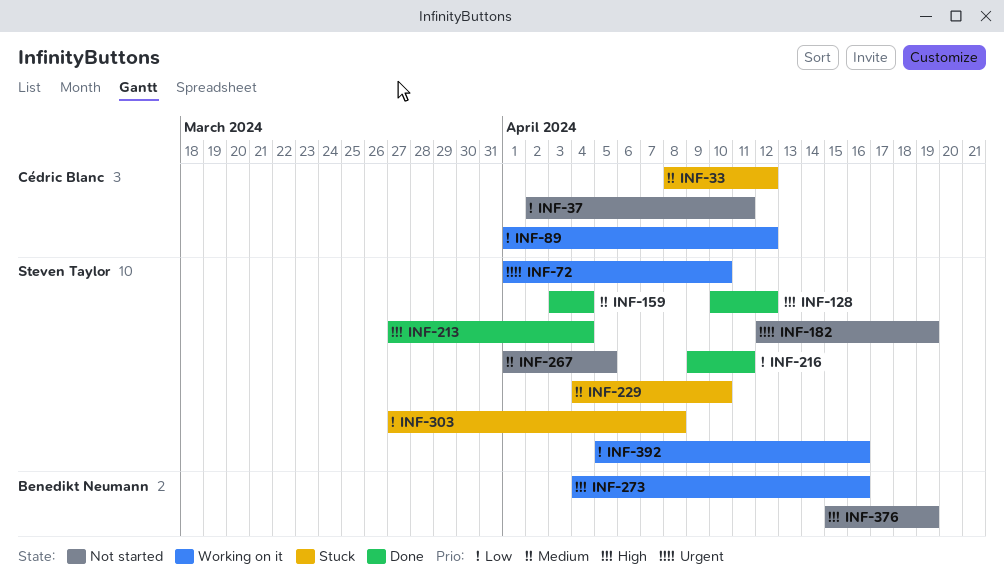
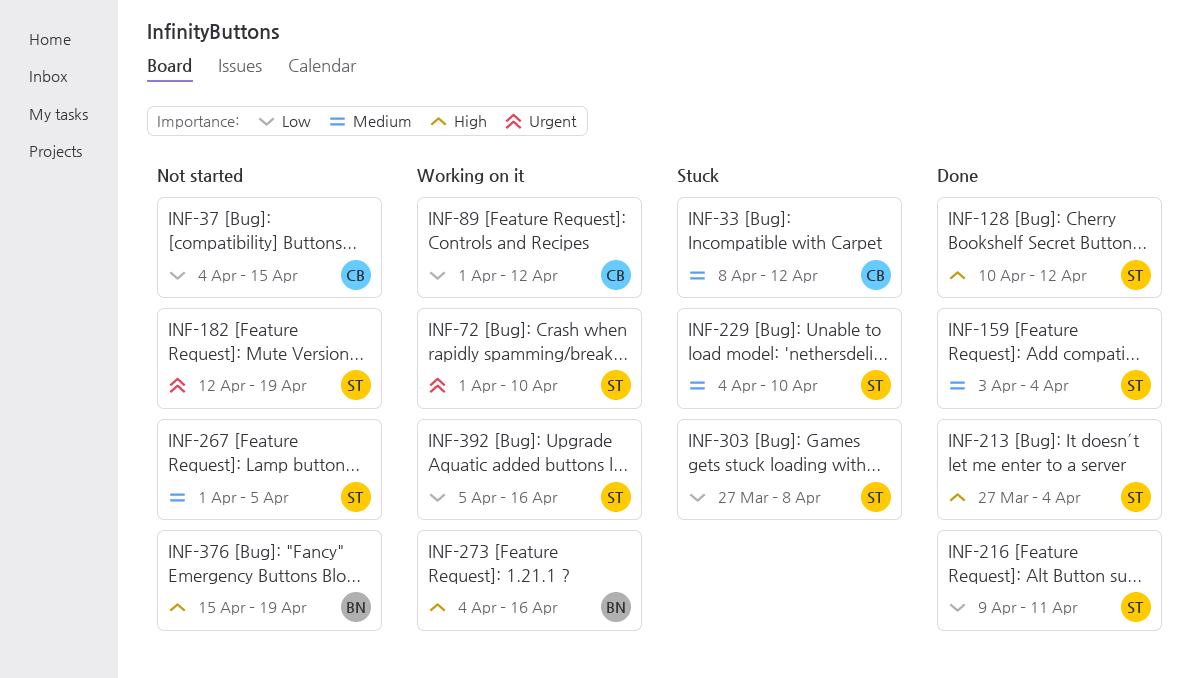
INF-37, start: Apr 2 -> Apr 4
INF-37, due: Apr 11 -> Apr 15

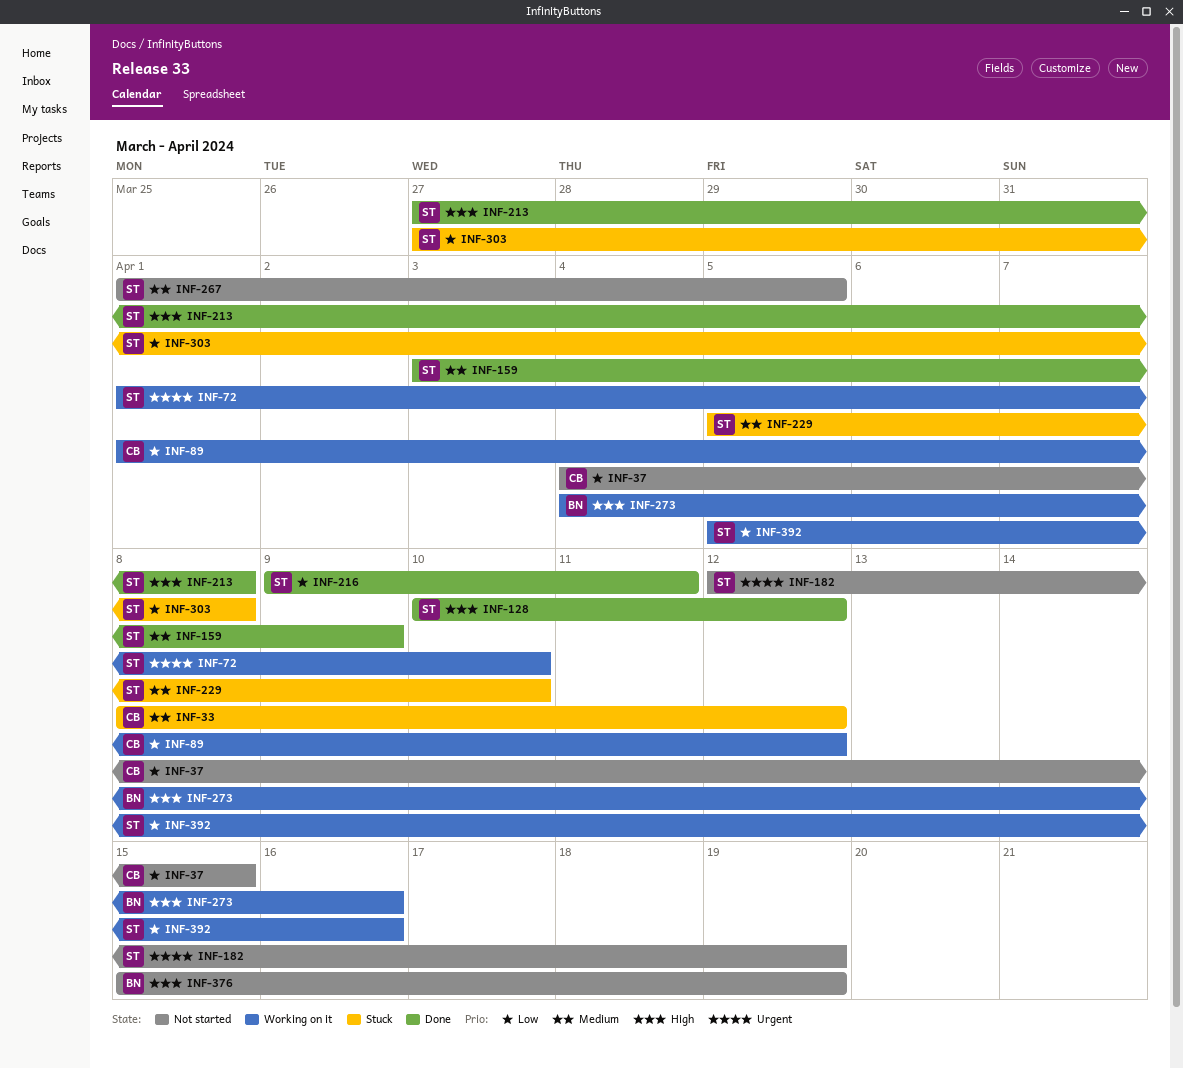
INF-159, due: Apr 4 -> Apr 9
INF-213, due: Apr 4 -> Apr 8
INF-229, start: Apr 4 -> Apr 5

